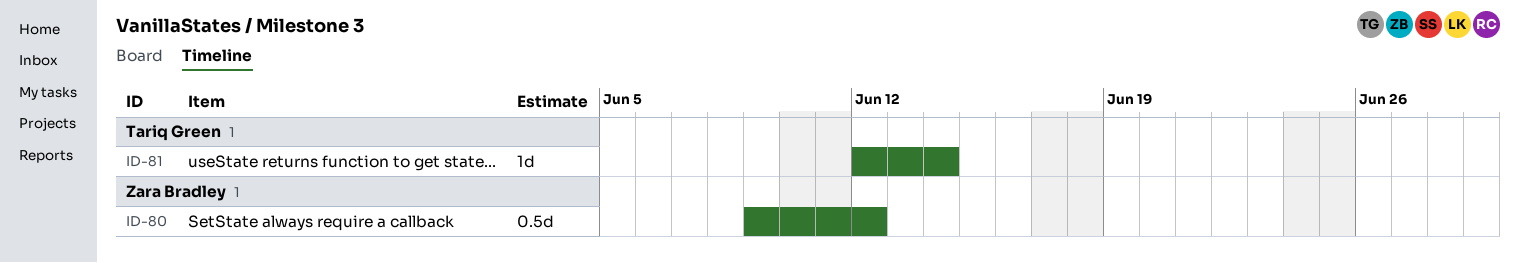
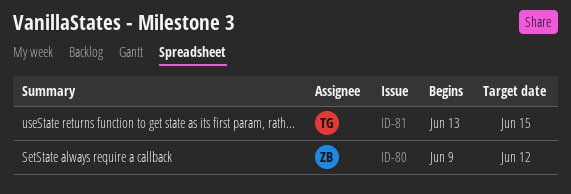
ID-81, start: Jun 12 -> Jun 13
ID-81, due: Jun 14 -> Jun 15

